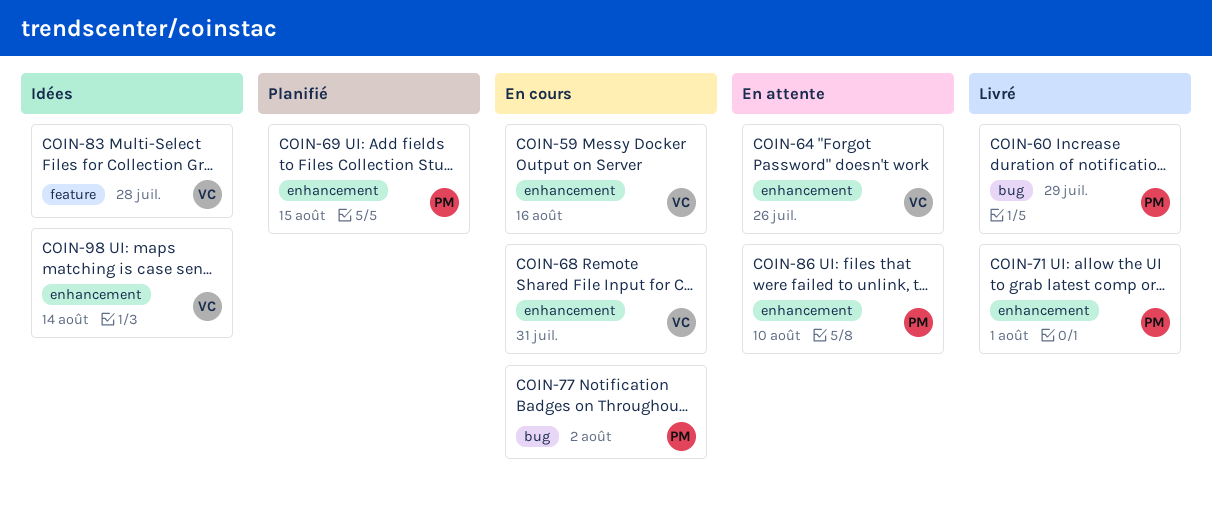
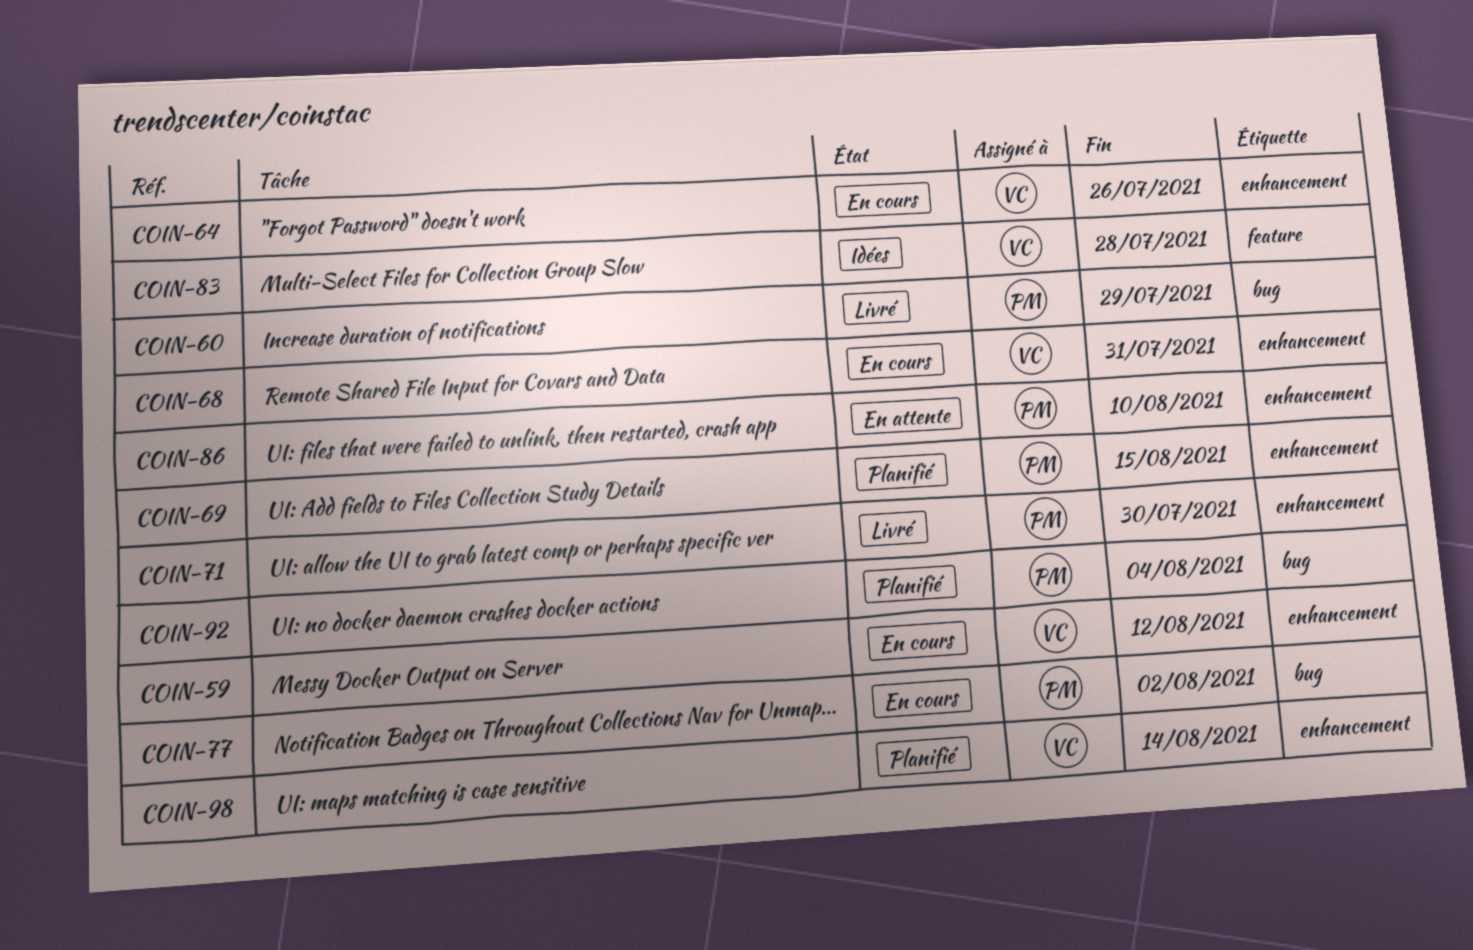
COIN-59, due: Aug 16 -> Aug 12
COIN-64, status: En attente -> En cours
COIN-71, due: Aug 1 -> Jul 30
COIN-92: none -> present
COIN-98, status: Idées -> Planifié

